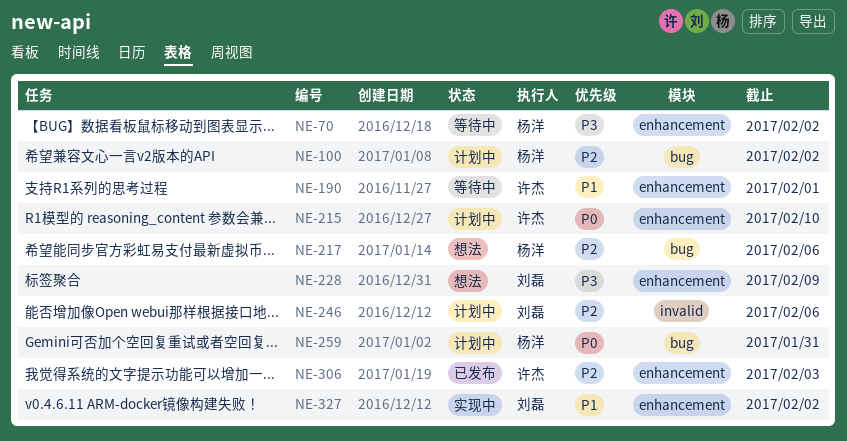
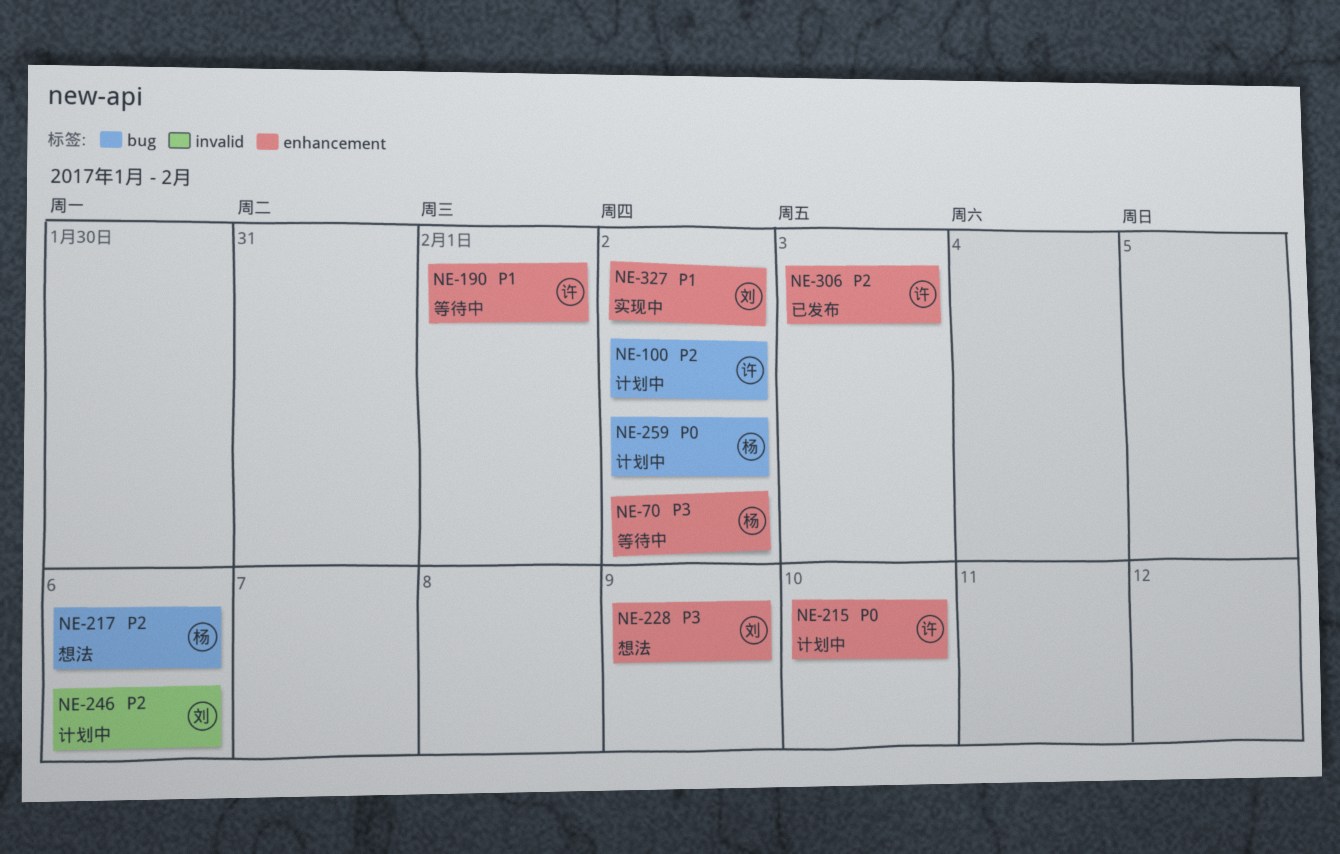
NE-100, owner: 杨洋 -> 许杰
NE-259, due: Jan 31 -> Feb 2

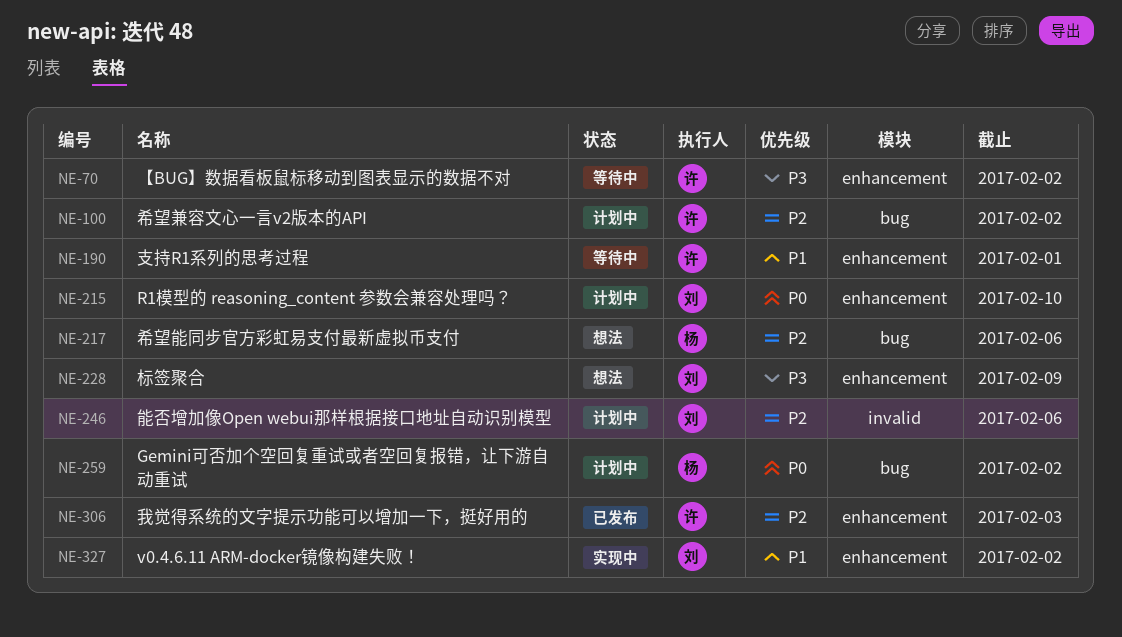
NE-70, owner: 杨 -> 许
NE-215, owner: 许 -> 刘

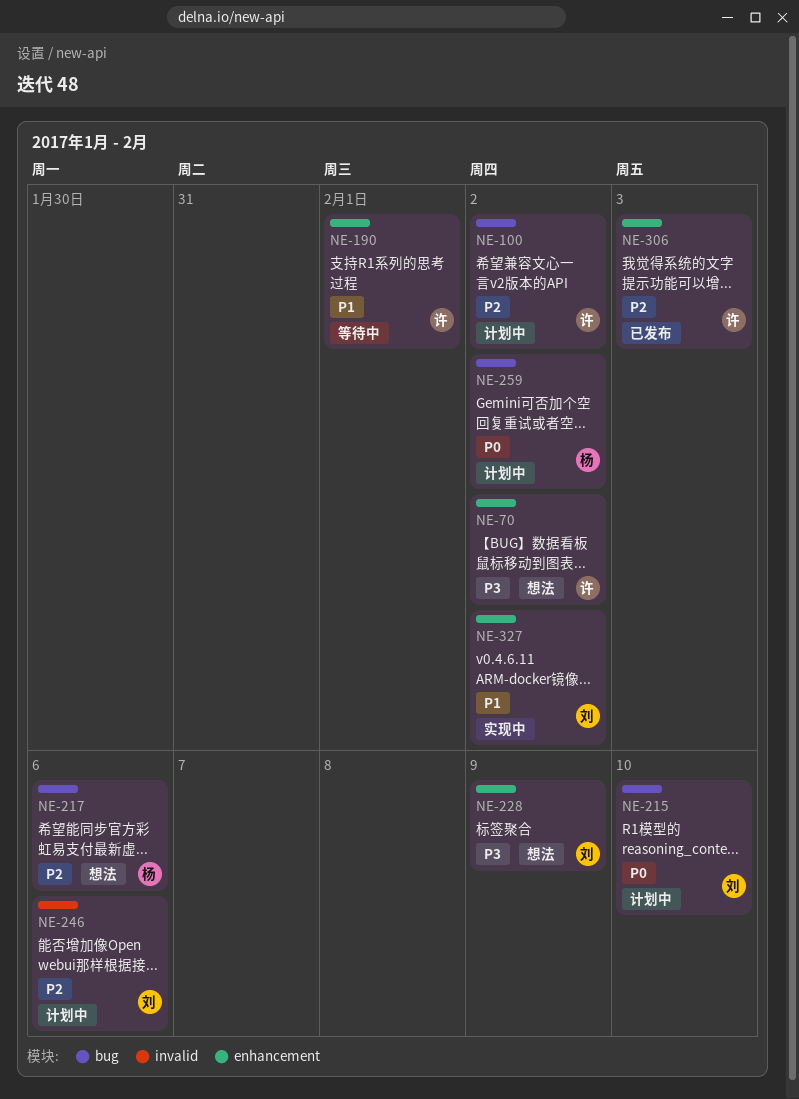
NE-70, status: 等待中 -> 想法
NE-215, label: enhancement -> bug

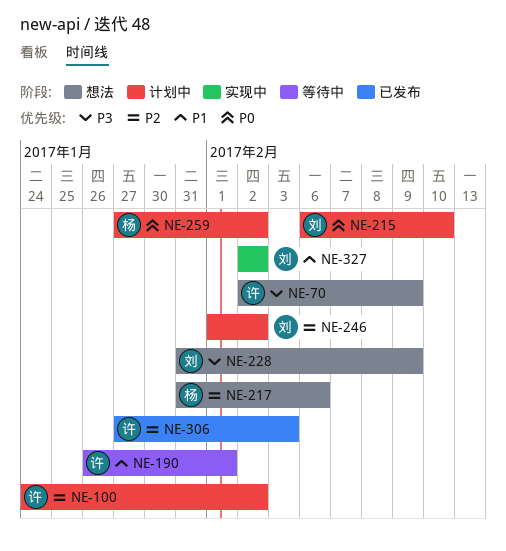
NE-70, due: Feb 2 -> Feb 9
NE-246, due: Feb 6 -> Feb 2

